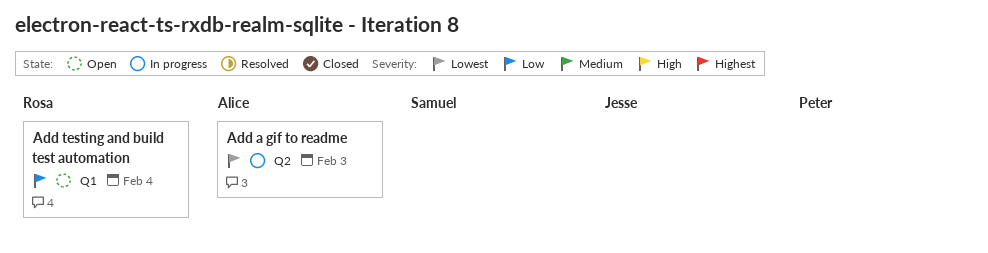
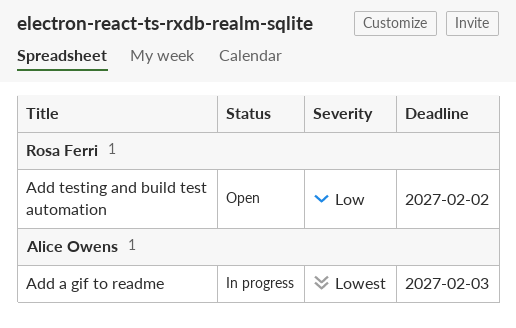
Add testing and build test automation, due: Feb 4 -> Feb 2

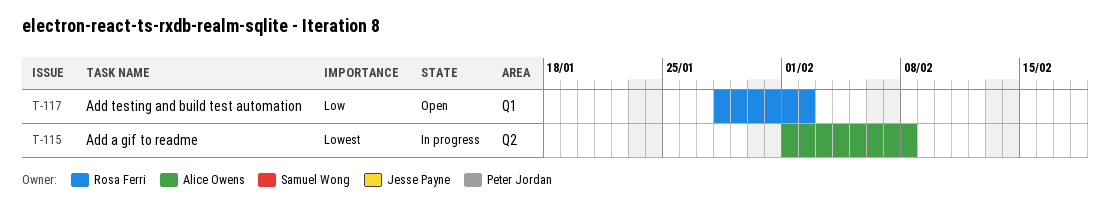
Add a gif to readme, due: Feb 3 -> Feb 8

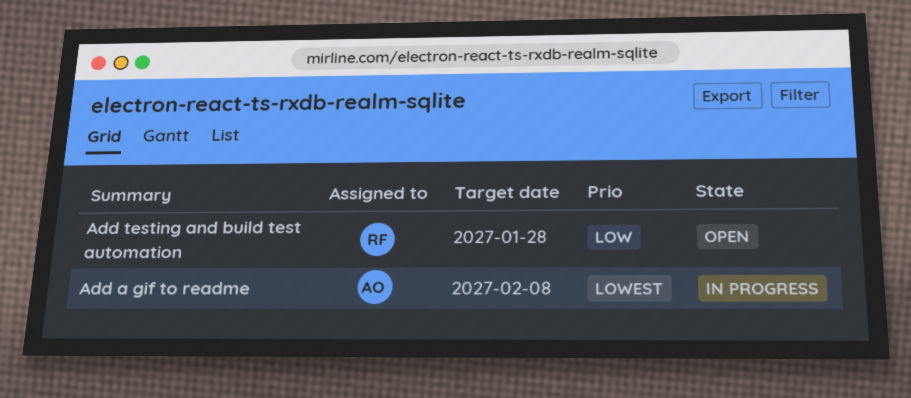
Add testing and build test automation, due: Feb 2 -> Jan 28

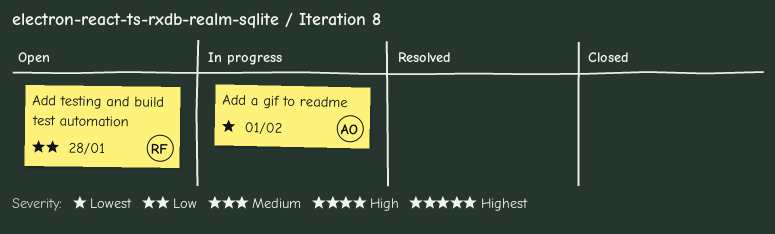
Add a gif to readme, due: Feb 8 -> Feb 1

